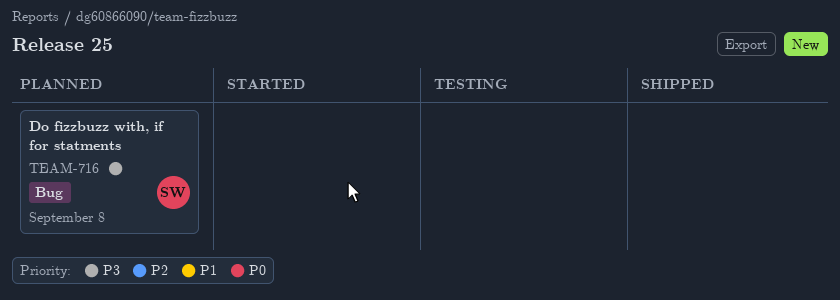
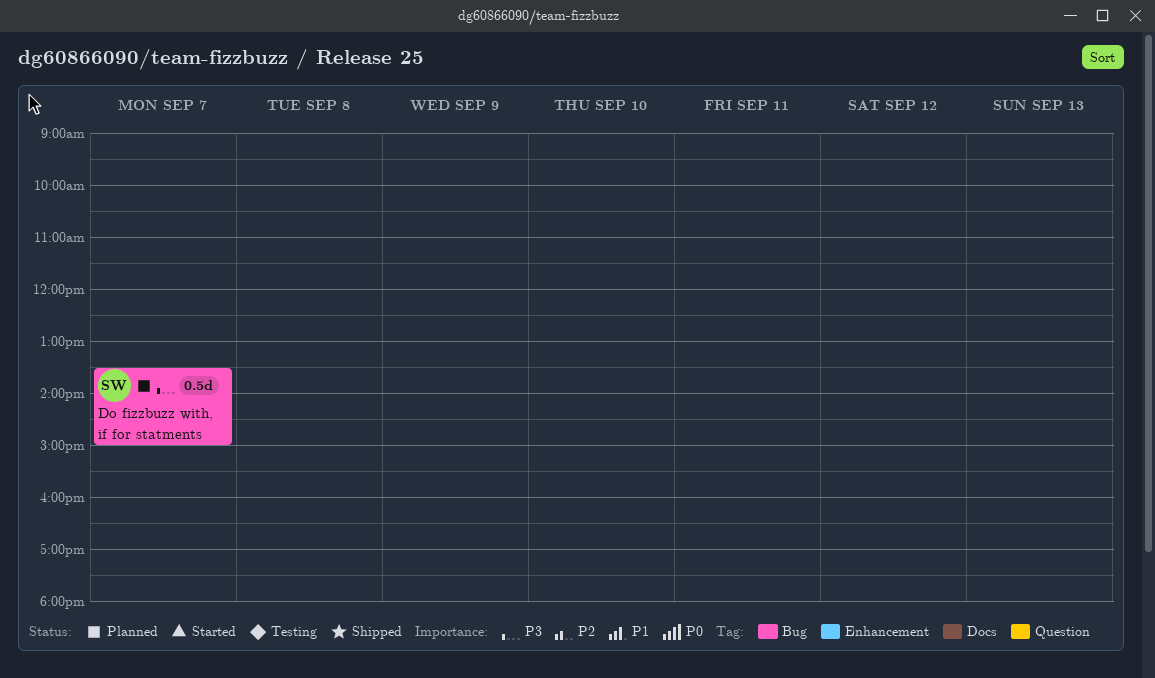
Do fizzbuzz with, if for statments, day: Sep 8 -> Sep 7

